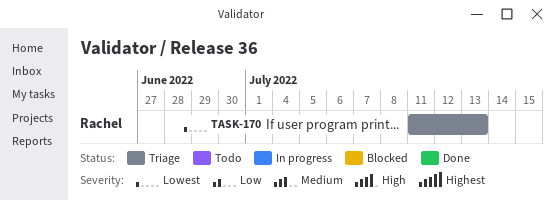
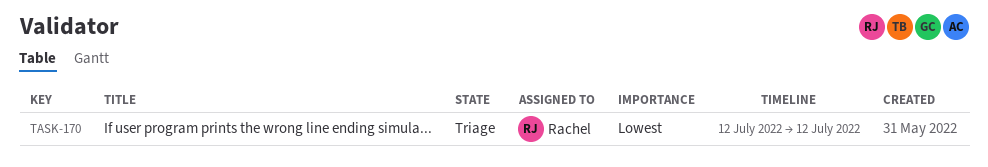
TASK-170, start: Jul 11 -> Jul 12
TASK-170, due: Jul 13 -> Jul 12

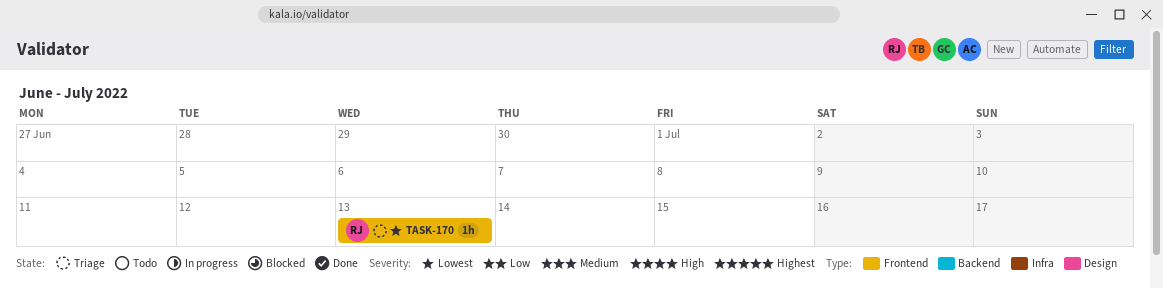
TASK-170, start: Jul 12 -> Jul 13
TASK-170, due: Jul 12 -> Jul 13

